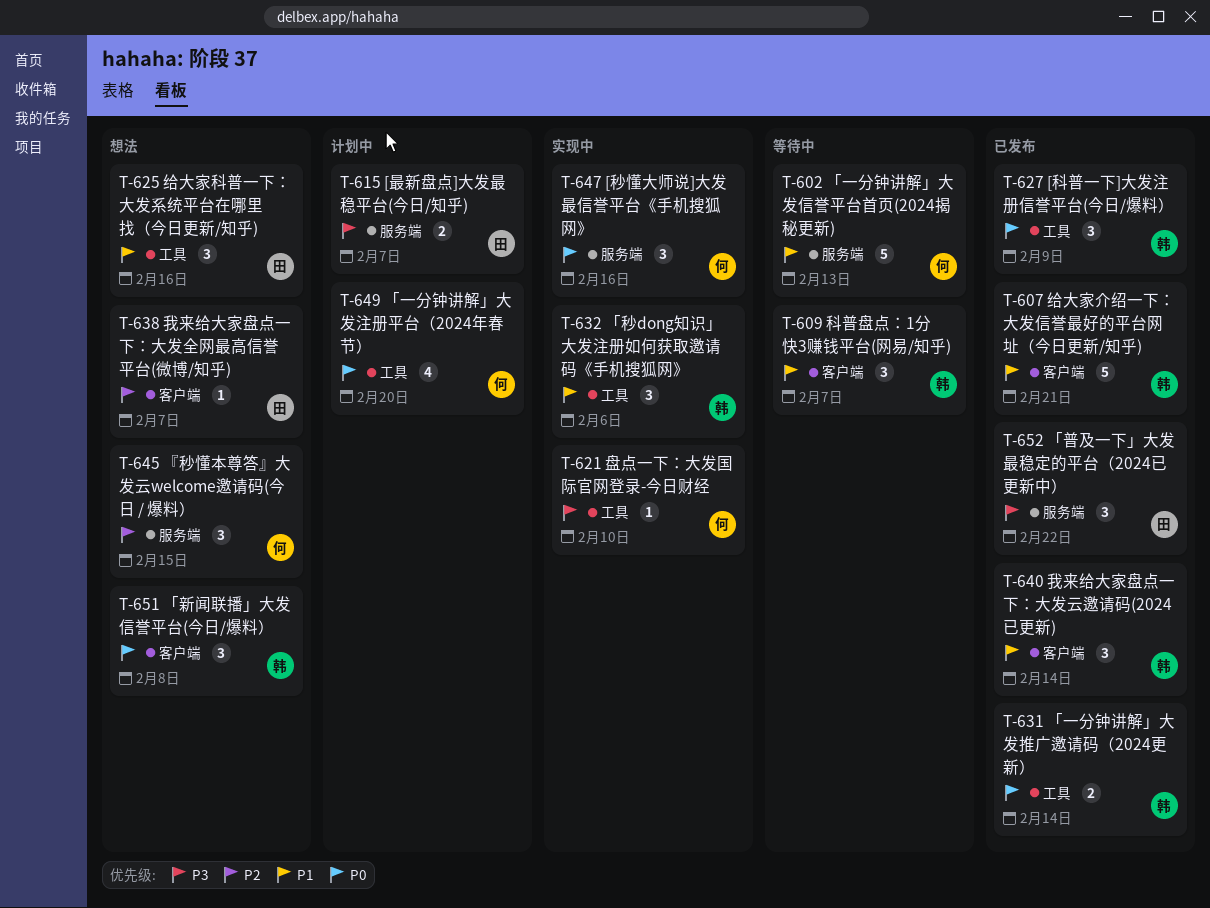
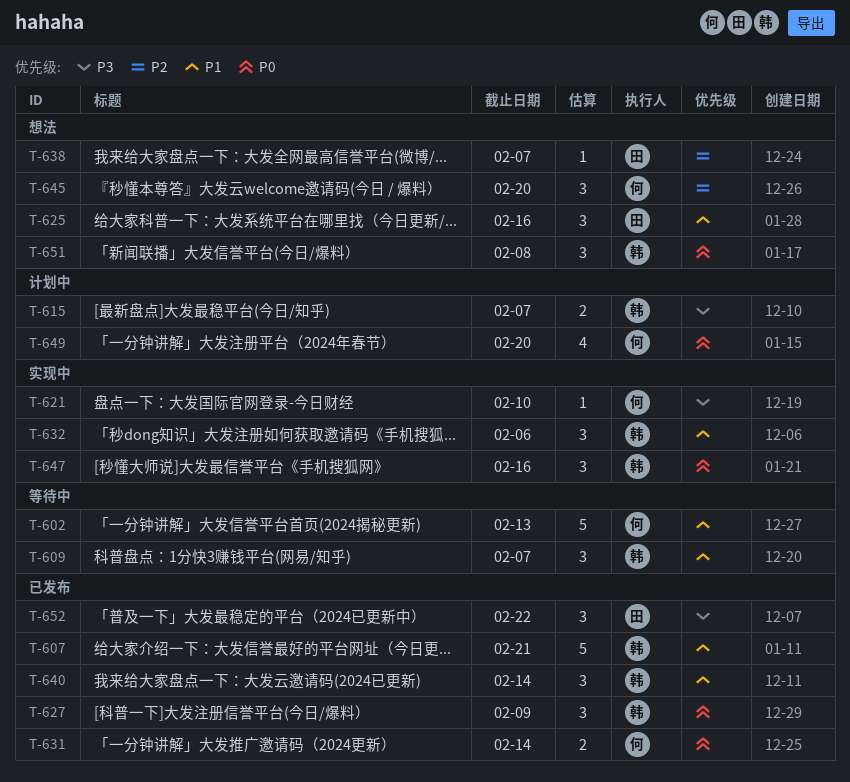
T-615, owner: 田 -> 韩
T-631, owner: 韩 -> 何
T-645, due: Feb 15 -> Feb 20
T-647, owner: 何 -> 韩

